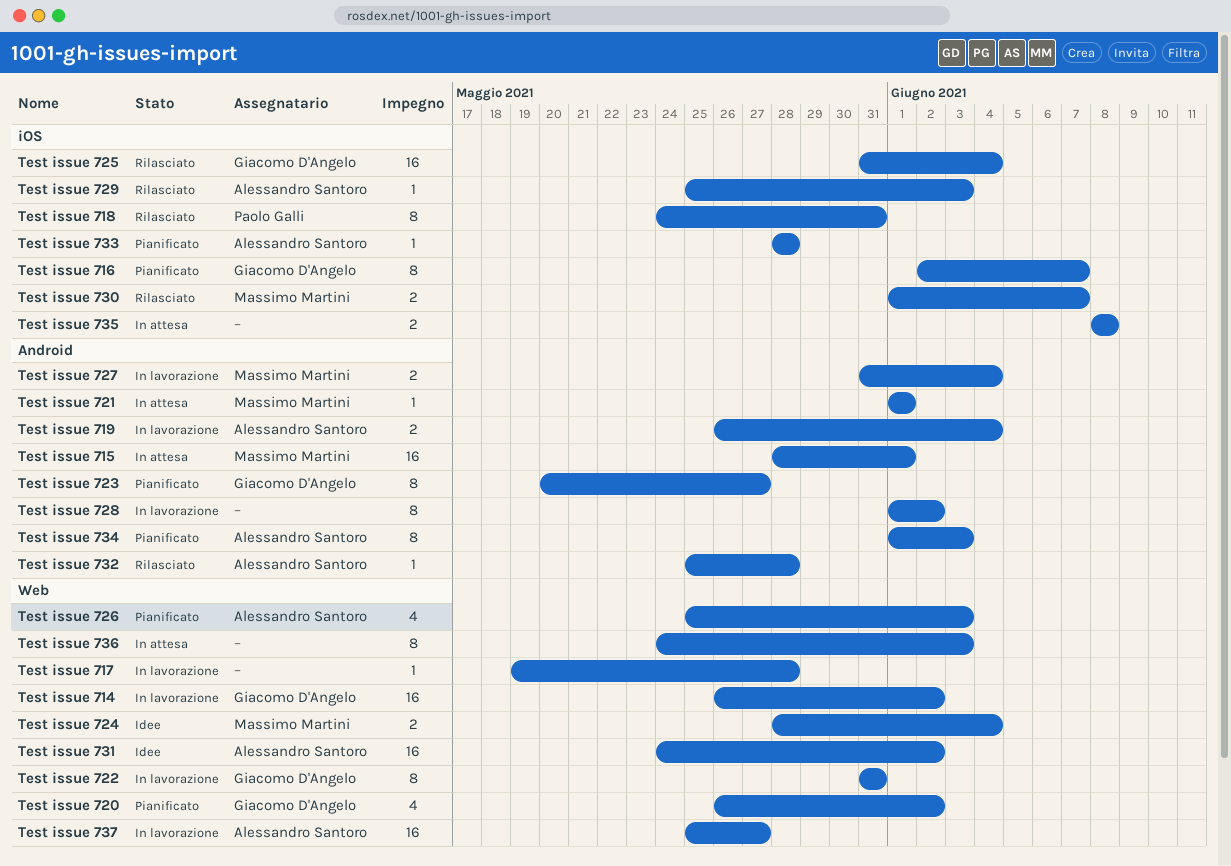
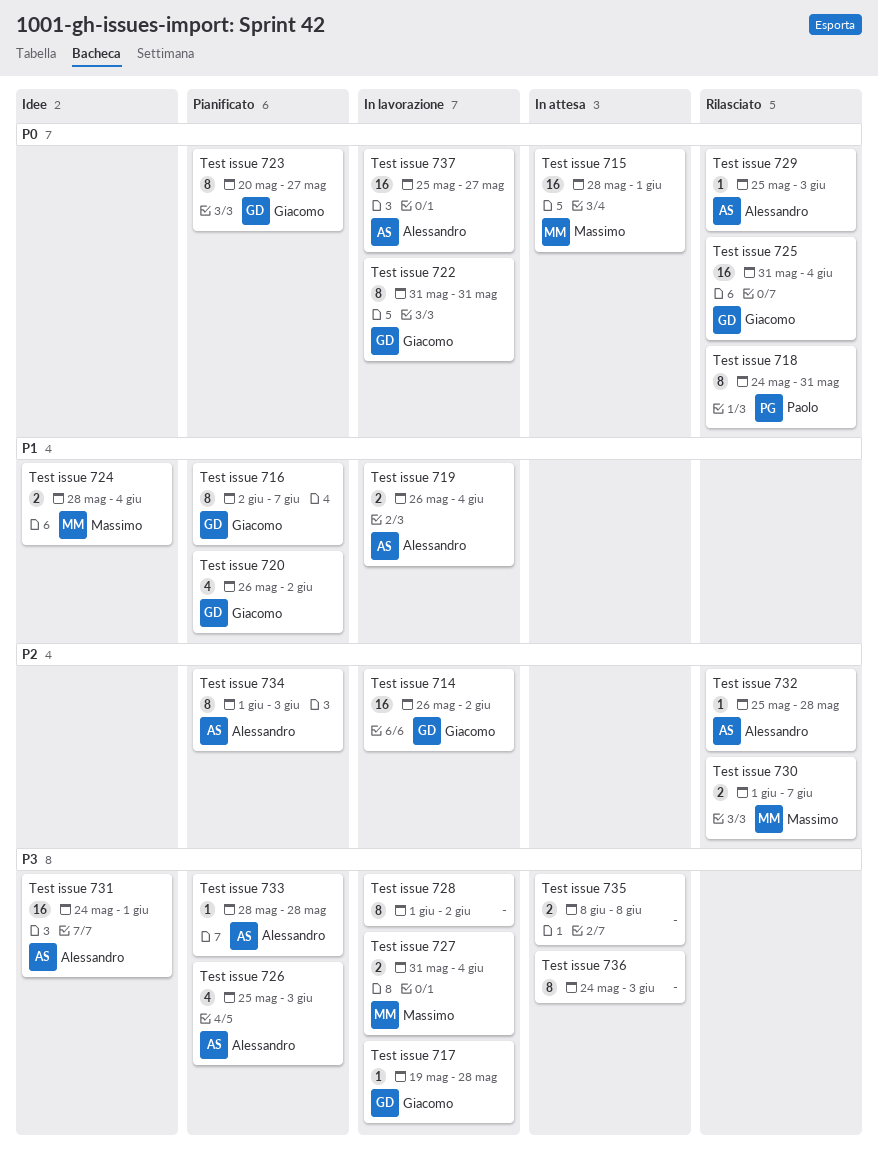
Test issue 717, owner: none -> Giacomo D'Angelo
Test issue 721: present -> none
Test issue 731, due: Jun 2 -> Jun 1

